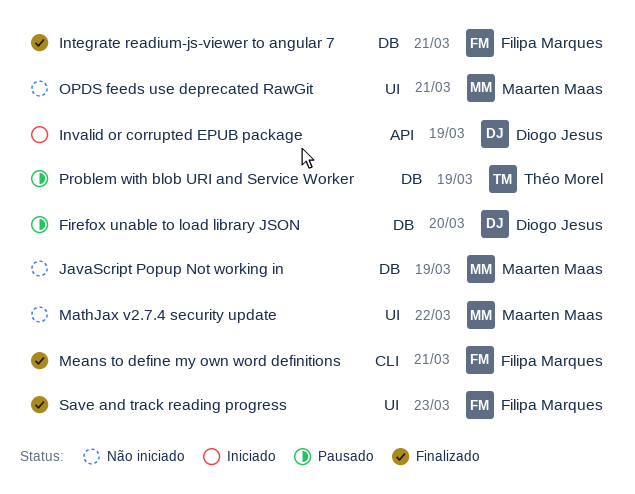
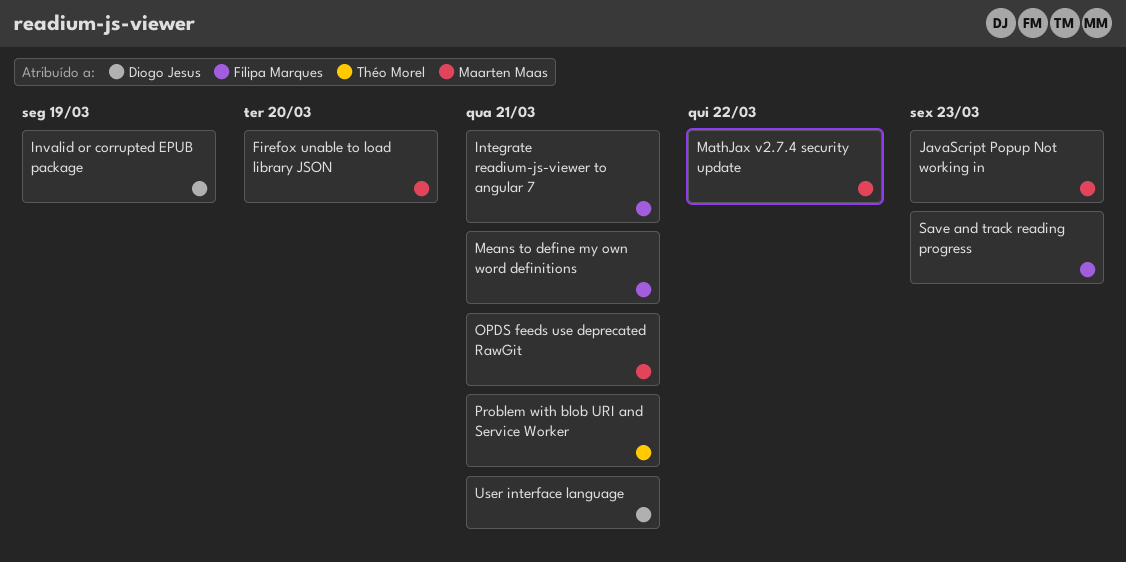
Firefox unable to load library JSON, owner: Diogo Jesus -> Maarten Maas
JavaScript Popup Not working in, due: Mar 19 -> Mar 23
Problem with blob URI and Service Worker, due: Mar 19 -> Mar 21
User interface language: none -> present

